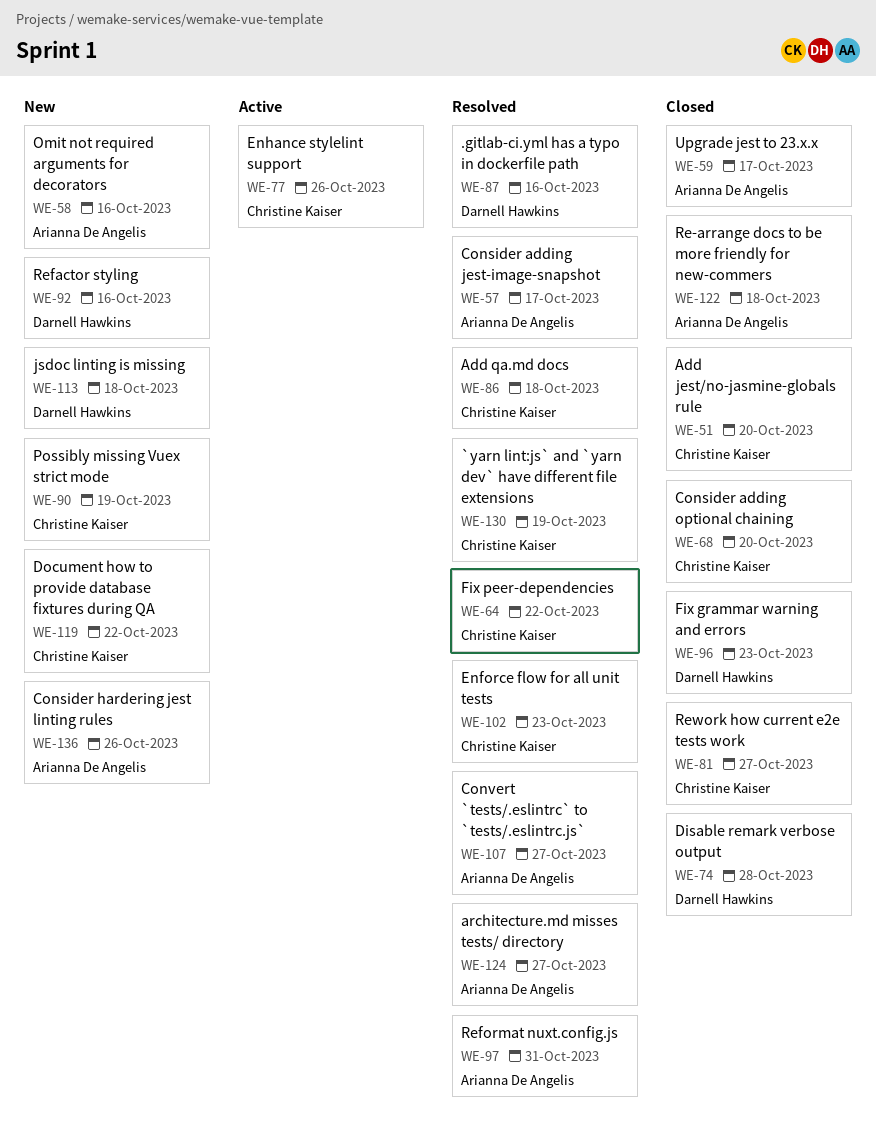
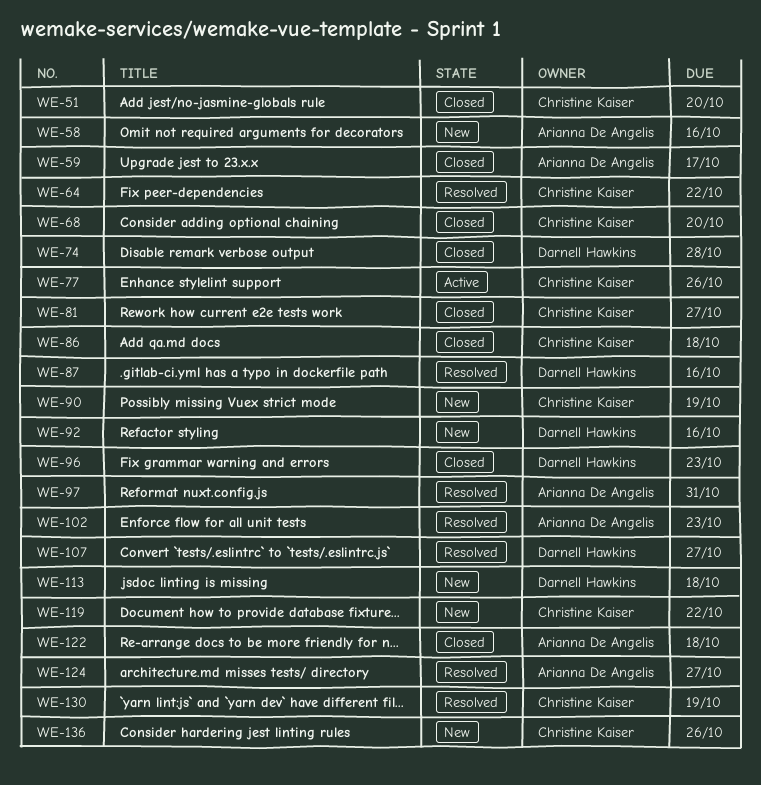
WE-57: present -> none
WE-86, status: Resolved -> Closed
WE-102, owner: Christine Kaiser -> Arianna De Angelis
WE-107, owner: Arianna De Angelis -> Darnell Hawkins
WE-136, owner: Arianna De Angelis -> Christine Kaiser

